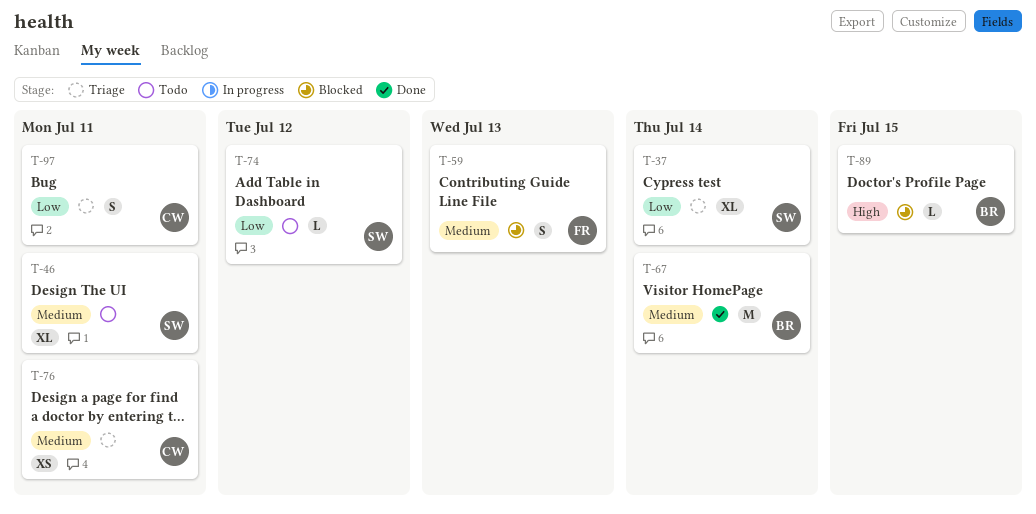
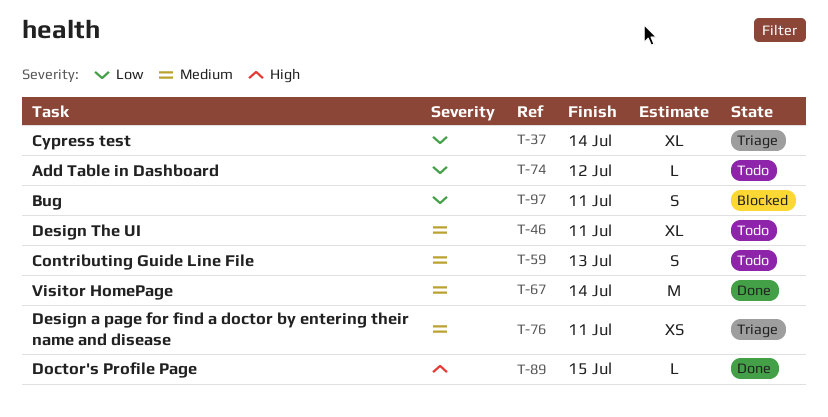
T-59, status: Blocked -> Todo
T-89, status: Blocked -> Done
T-97, status: Triage -> Blocked

